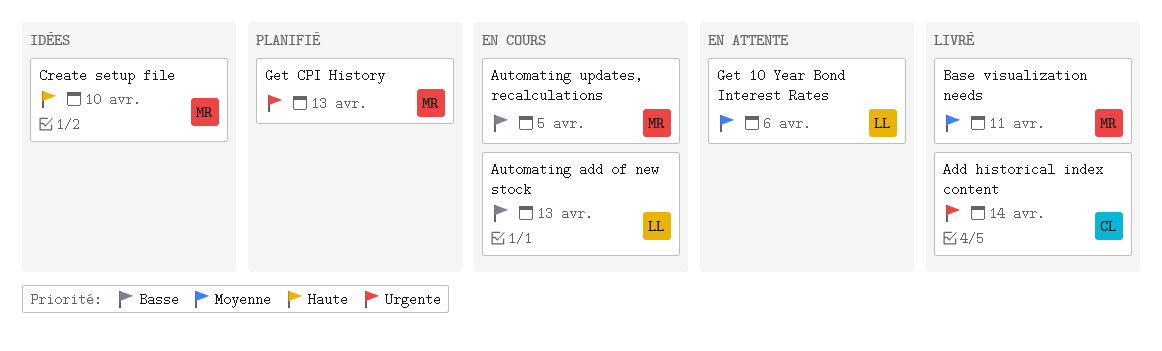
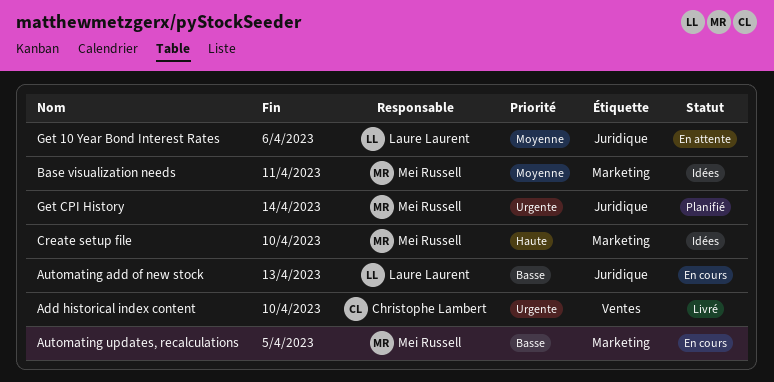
Add historical index content, due: Apr 14 -> Apr 10
Base visualization needs, status: Livré -> Idées
Get CPI History, due: Apr 13 -> Apr 14

